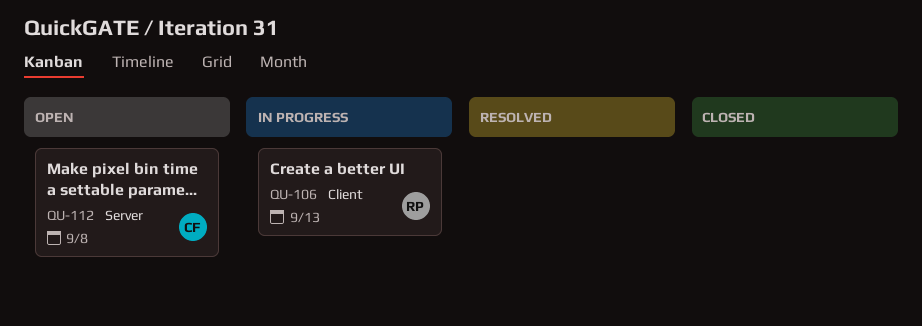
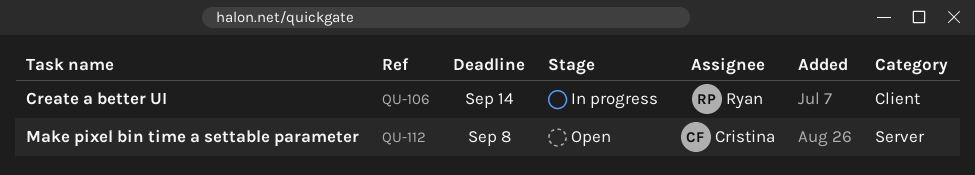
QU-106, due: Sep 13 -> Sep 14

